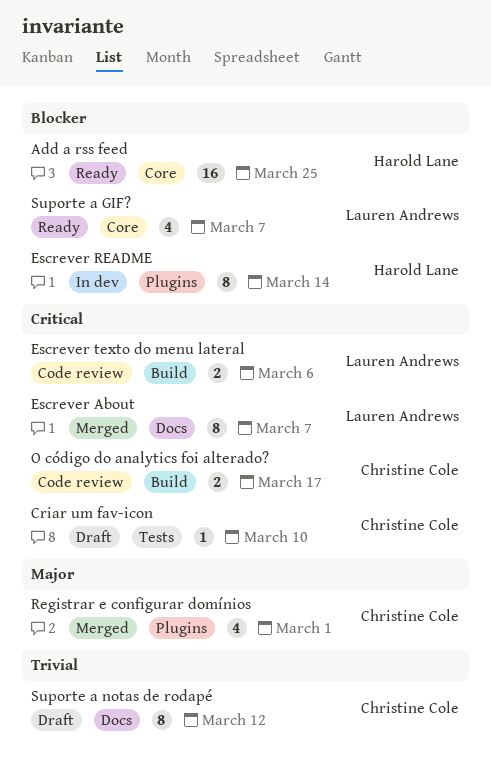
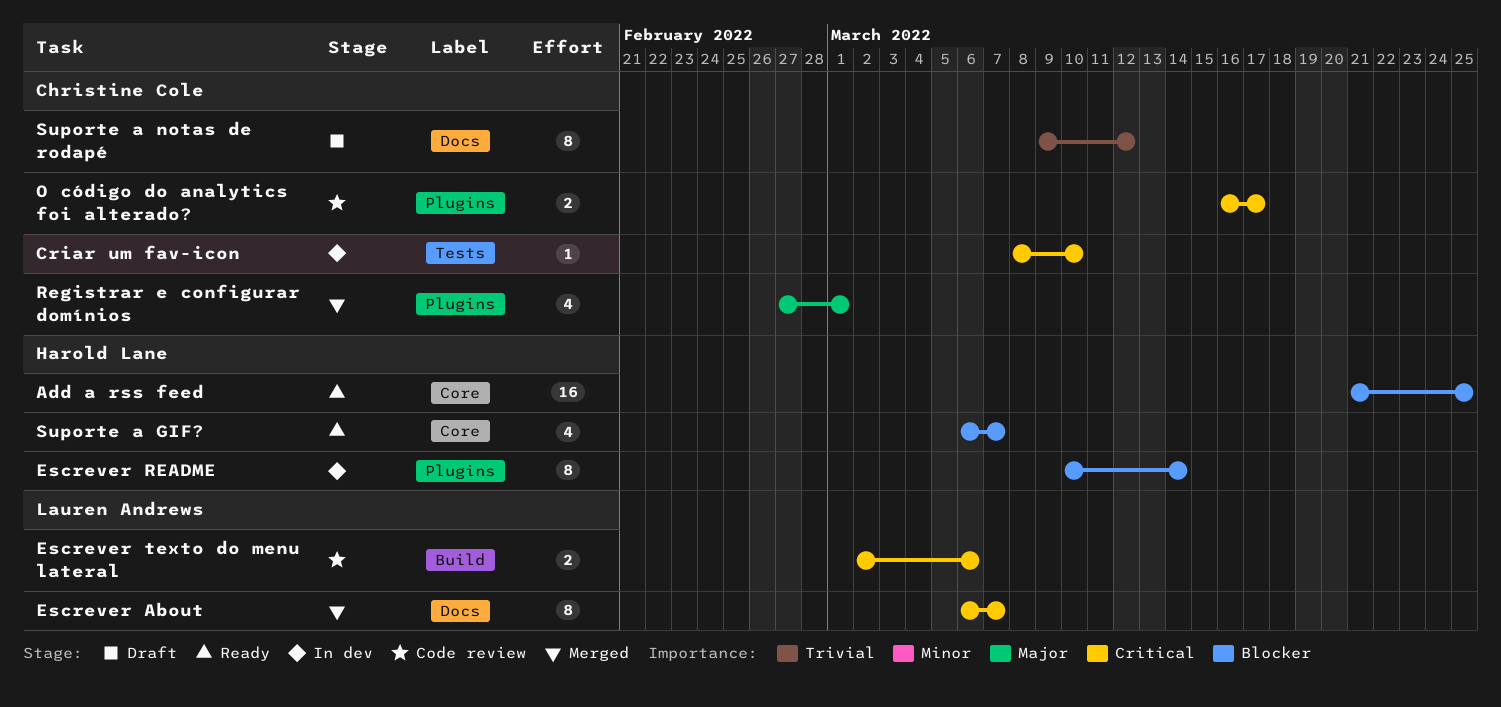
Criar um fav-icon, status: Draft -> In dev
O código do analytics foi alterado?, label: Build -> Plugins
Suporte a GIF?, owner: Lauren Andrews -> Harold Lane

